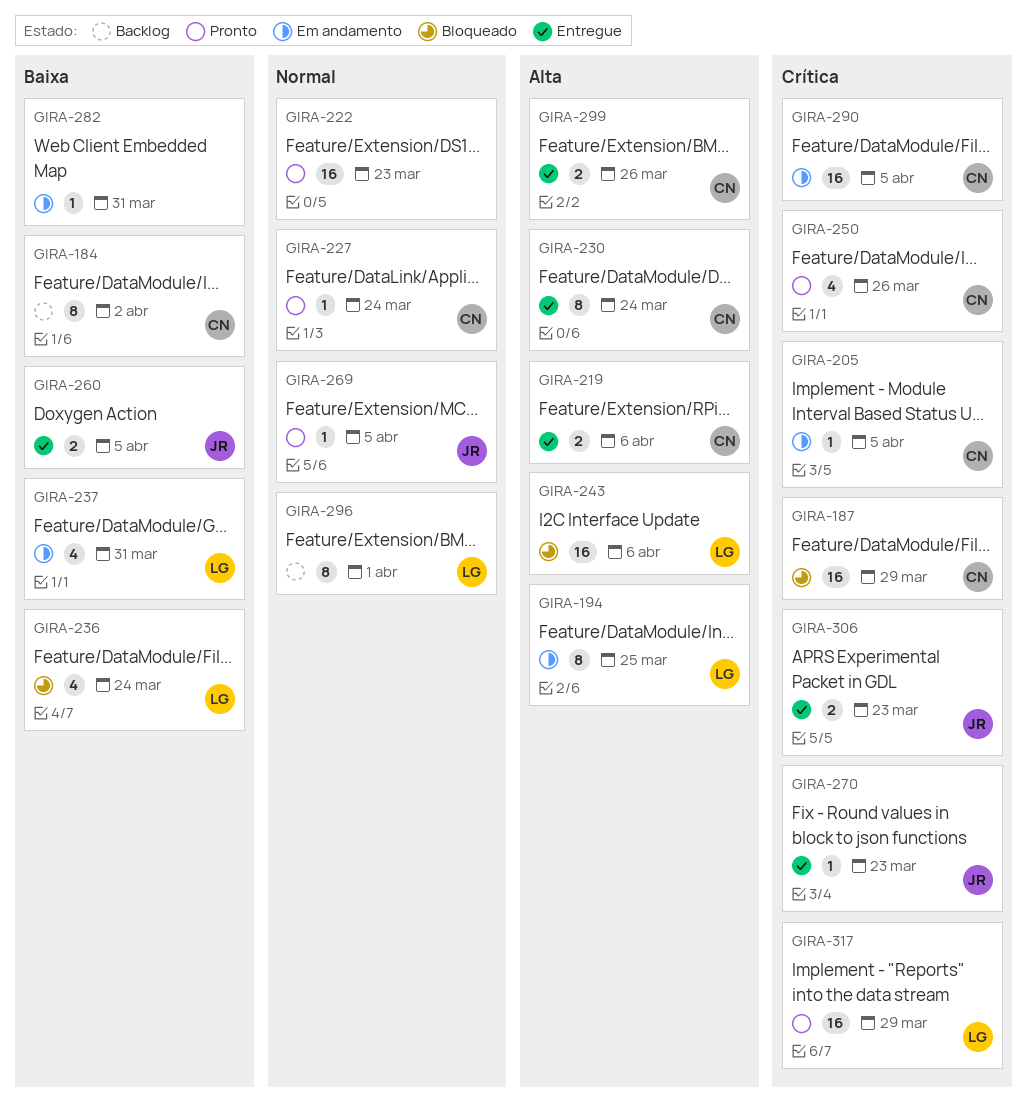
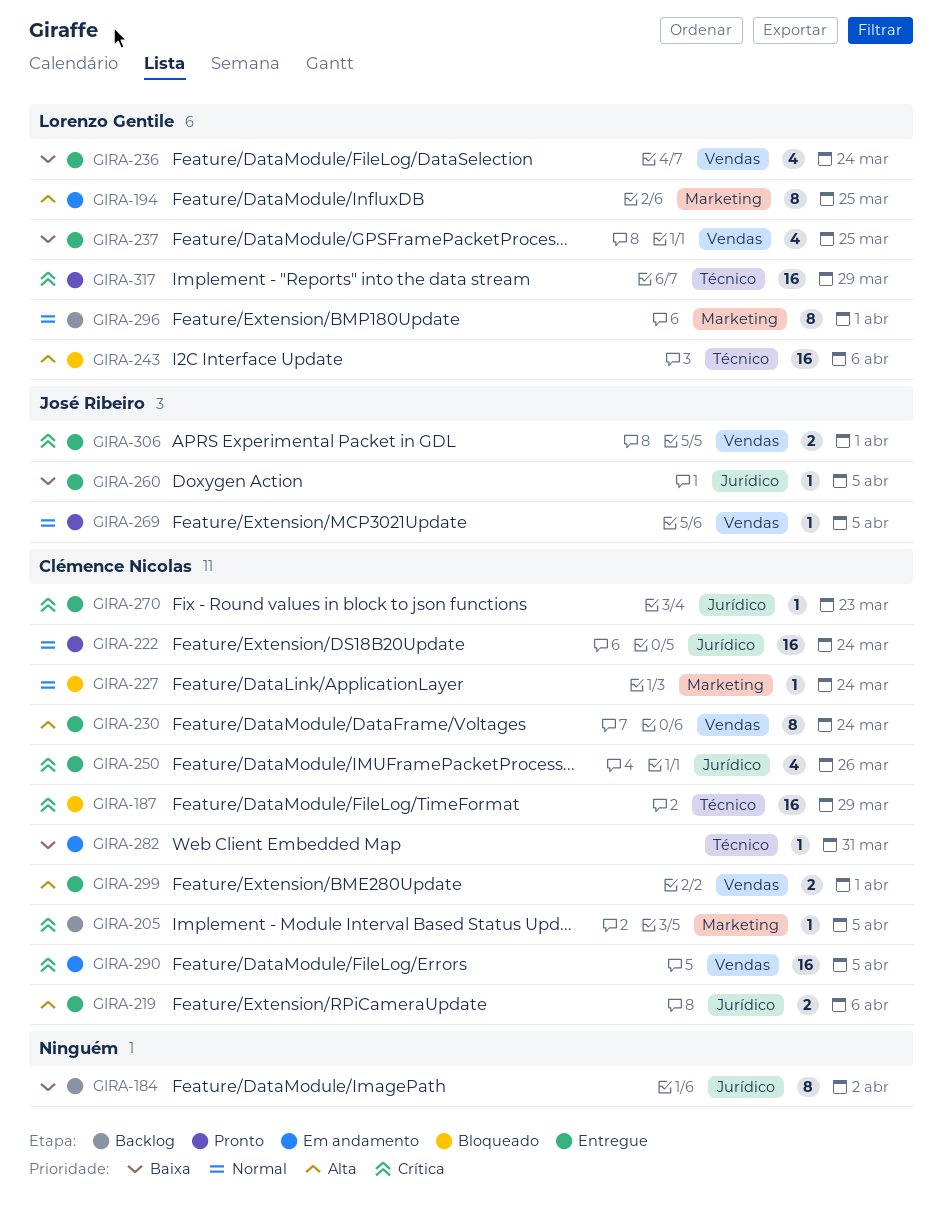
GIRA-184, owner: Clémence Nicolas -> none
GIRA-205, status: Em andamento -> Backlog
GIRA-222, owner: none -> Clémence Nicolas
GIRA-222, due: Mar 23 -> Mar 24
GIRA-227, status: Pronto -> Bloqueado
GIRA-236, status: Bloqueado -> Entregue
GIRA-237, status: Em andamento -> Entregue
GIRA-237, due: Mar 31 -> Mar 25
GIRA-250, status: Pronto -> Entregue
GIRA-260, estimate: 2 -> 1
GIRA-270, owner: José Ribeiro -> Clémence Nicolas
GIRA-282, owner: none -> Clémence Nicolas
GIRA-299, due: Mar 26 -> Apr 1
GIRA-306, due: Mar 23 -> Apr 1

